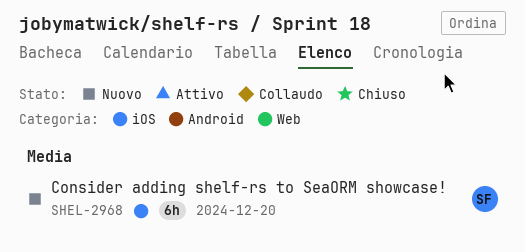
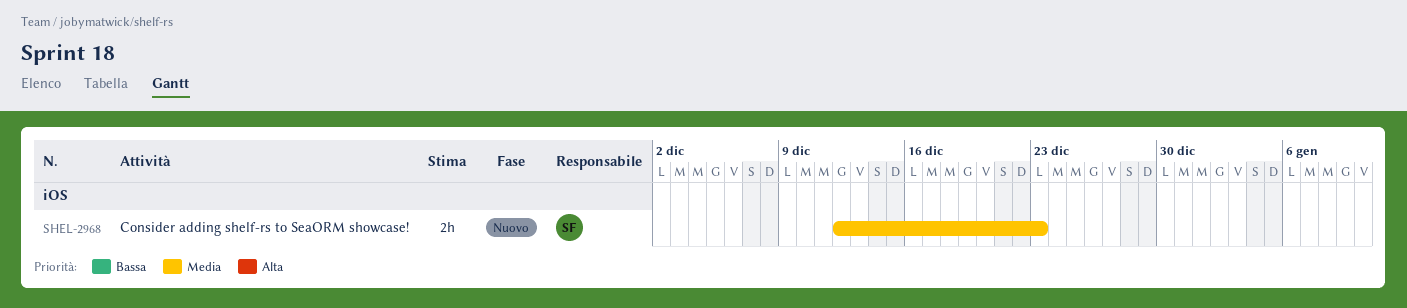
SHEL-2968, estimate: 6h -> 2h
SHEL-2968, due: Dec 20 -> Dec 23

